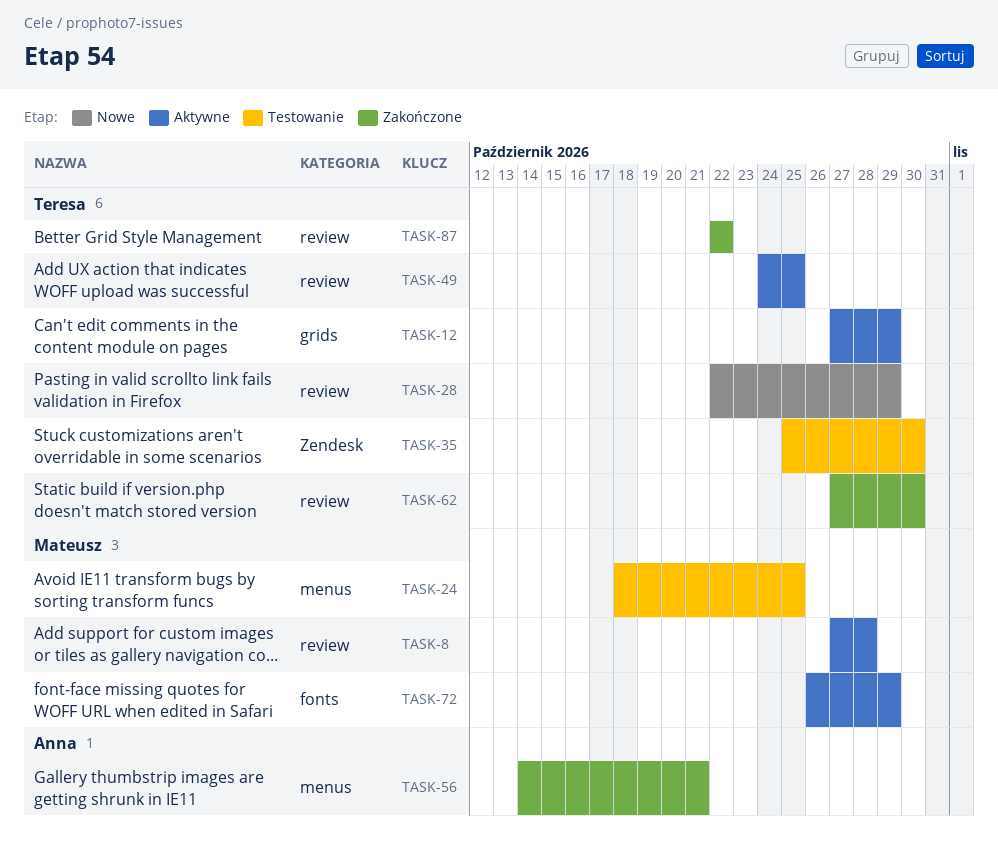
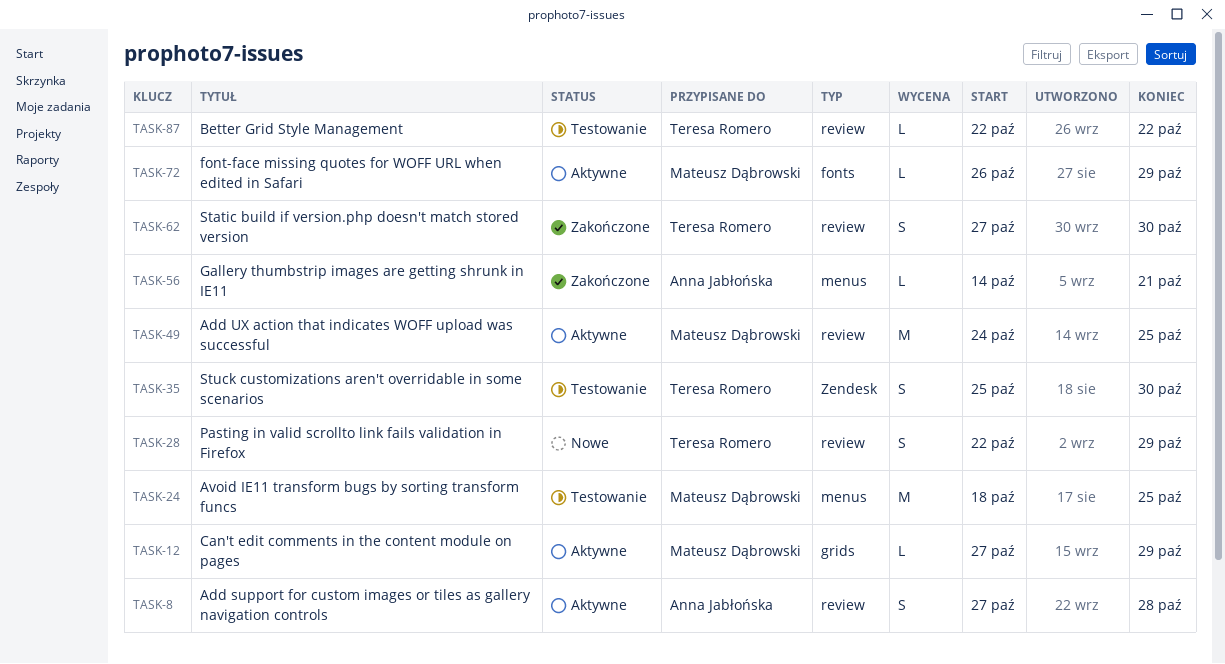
TASK-8, owner: Mateusz Dąbrowski -> Anna Jabłońska
TASK-12, owner: Teresa Romero -> Mateusz Dąbrowski
TASK-49, owner: Teresa Romero -> Mateusz Dąbrowski
TASK-87, status: Zakończone -> Testowanie

